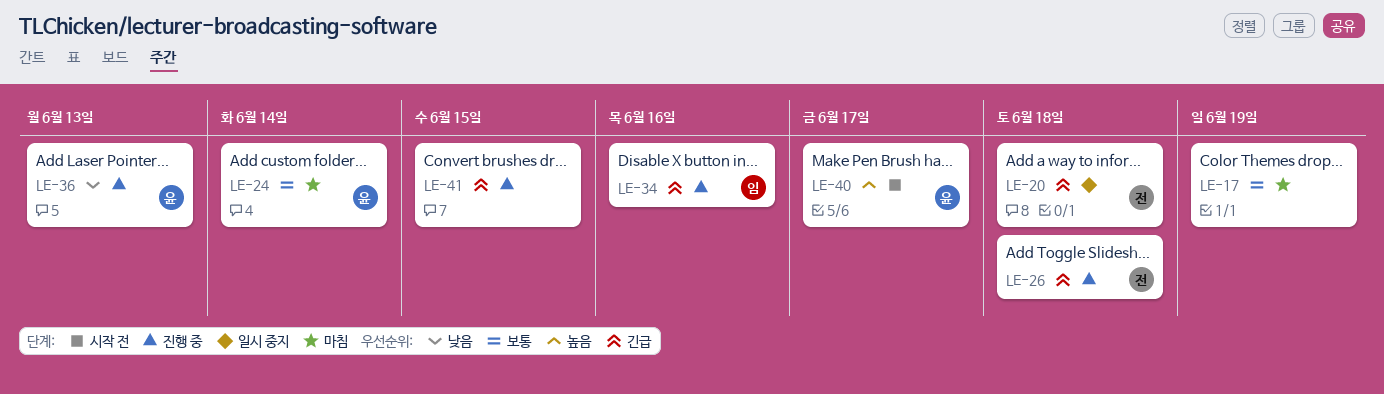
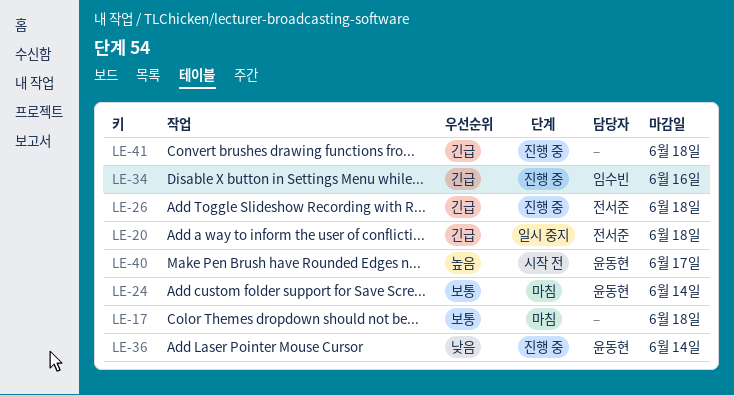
LE-17, due: Jun 19 -> Jun 18
LE-36, due: Jun 13 -> Jun 14
LE-41, due: Jun 15 -> Jun 18

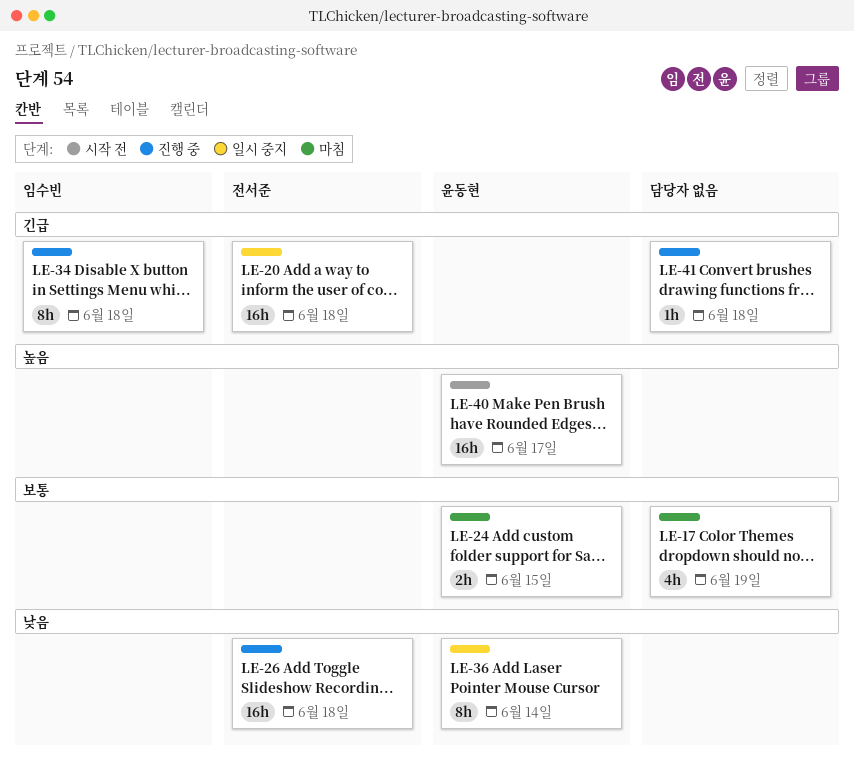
LE-17, due: Jun 18 -> Jun 19
LE-24, due: Jun 14 -> Jun 15
LE-26, priority: 긴급 -> 낮음
LE-34, due: Jun 16 -> Jun 18
LE-36, status: 진행 중 -> 일시 중지

